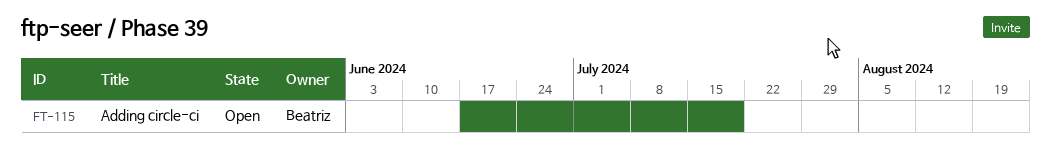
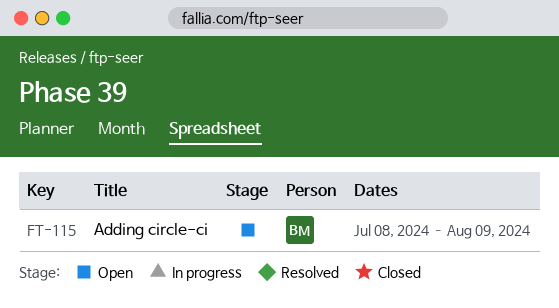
FT-115, start: Jun 17 -> Jul 8
FT-115, due: Jul 19 -> Aug 9

